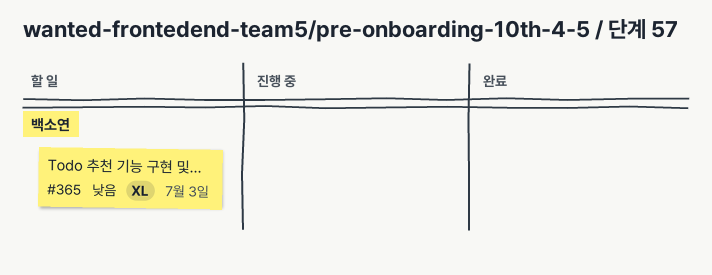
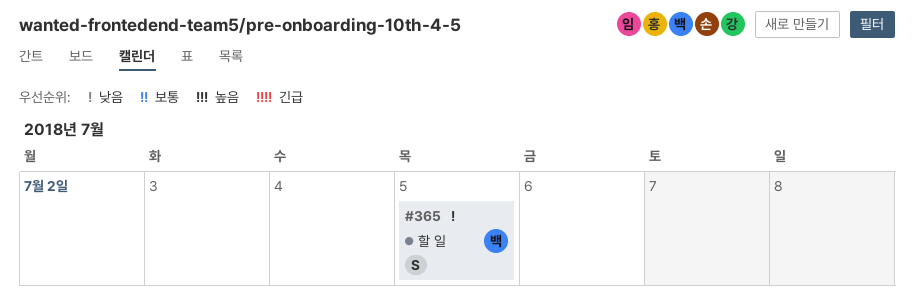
#365, estimate: XL -> S
#365, due: Jul 3 -> Jul 5

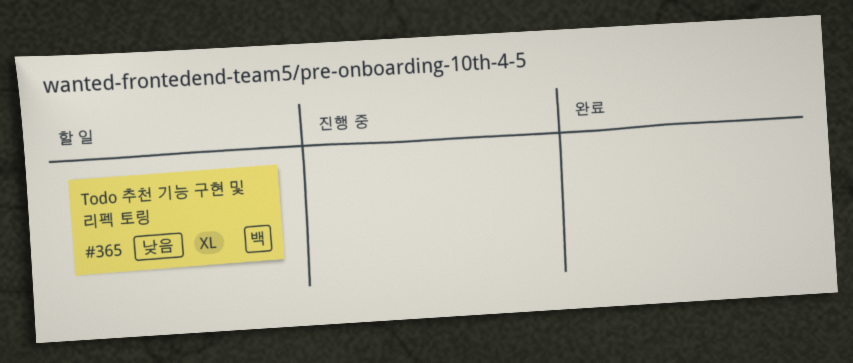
#365, estimate: S -> XL

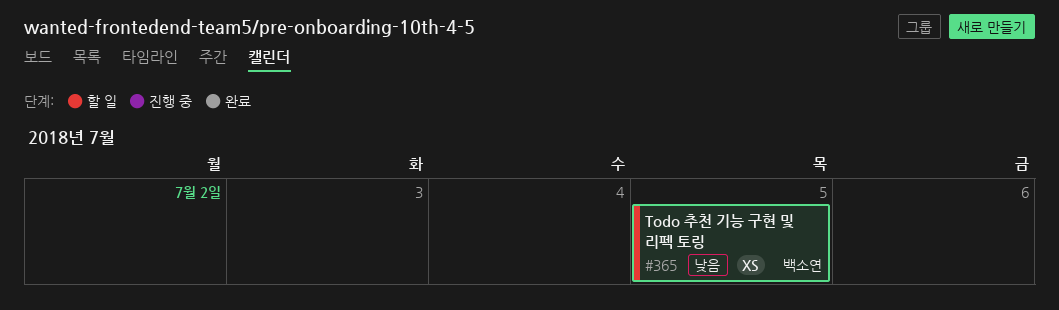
#365, estimate: XL -> XS

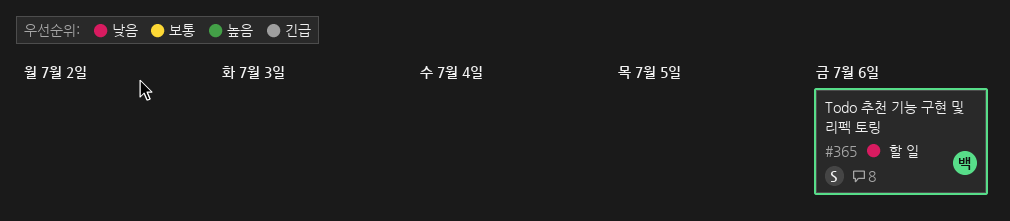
#365, estimate: XS -> S
#365, due: Jul 5 -> Jul 6

